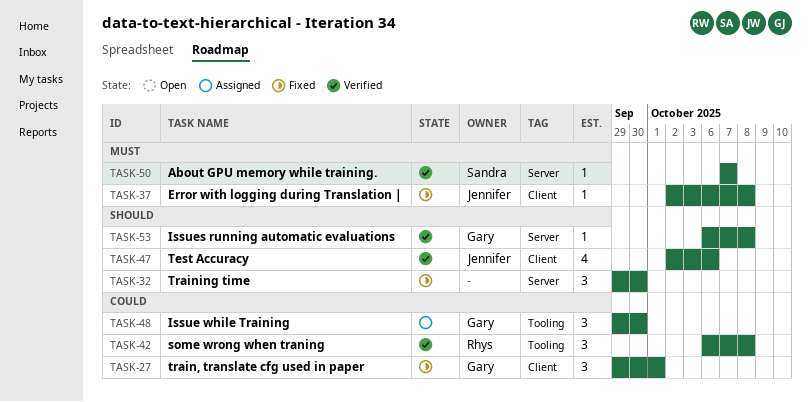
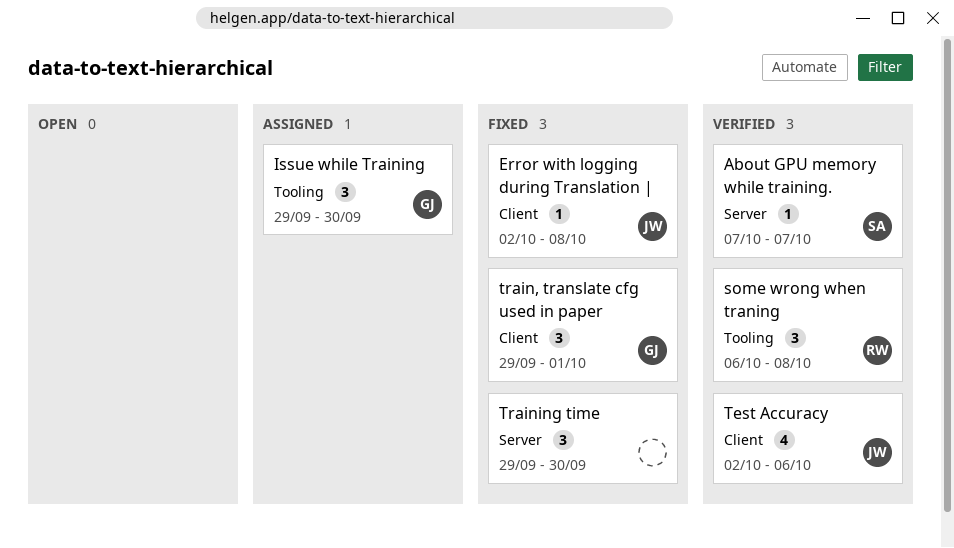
Issues running automatic evaluations: present -> none

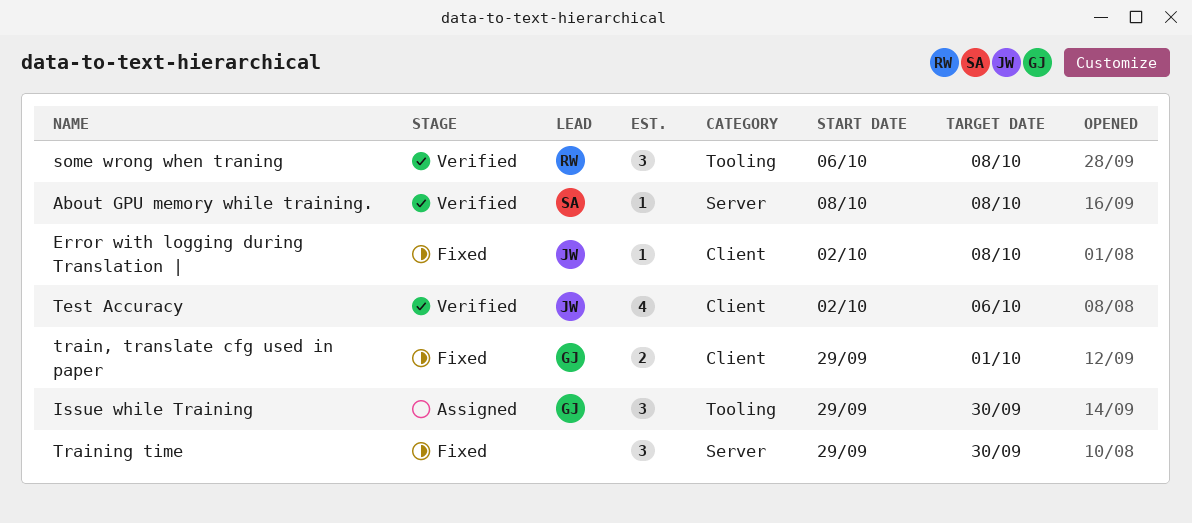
About GPU memory while training., start: Oct 7 -> Oct 8
About GPU memory while training., due: Oct 7 -> Oct 8
train, translate cfg used in paper, estimate: 3 -> 2

